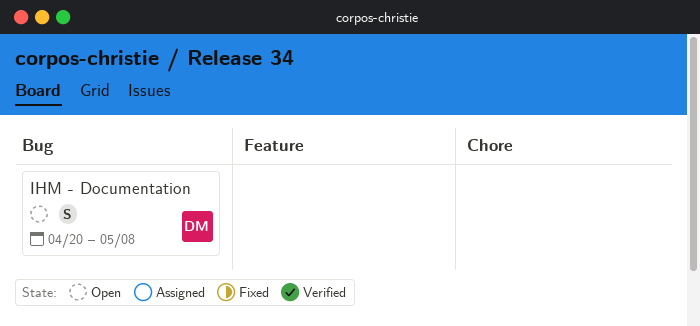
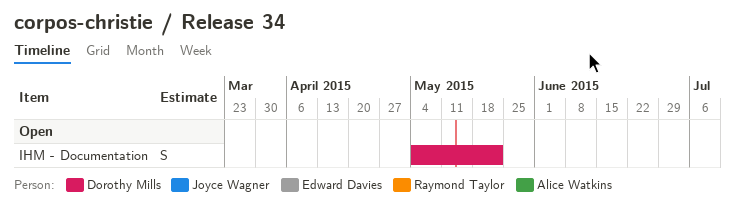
IHM - Documentation, start: Apr 20 -> May 4
IHM - Documentation, due: May 8 -> May 22

